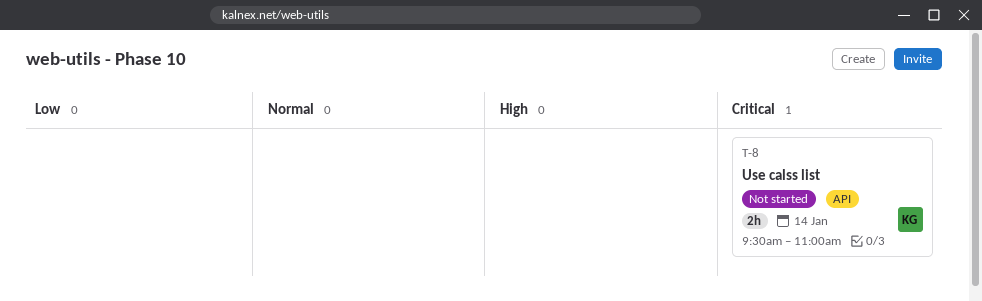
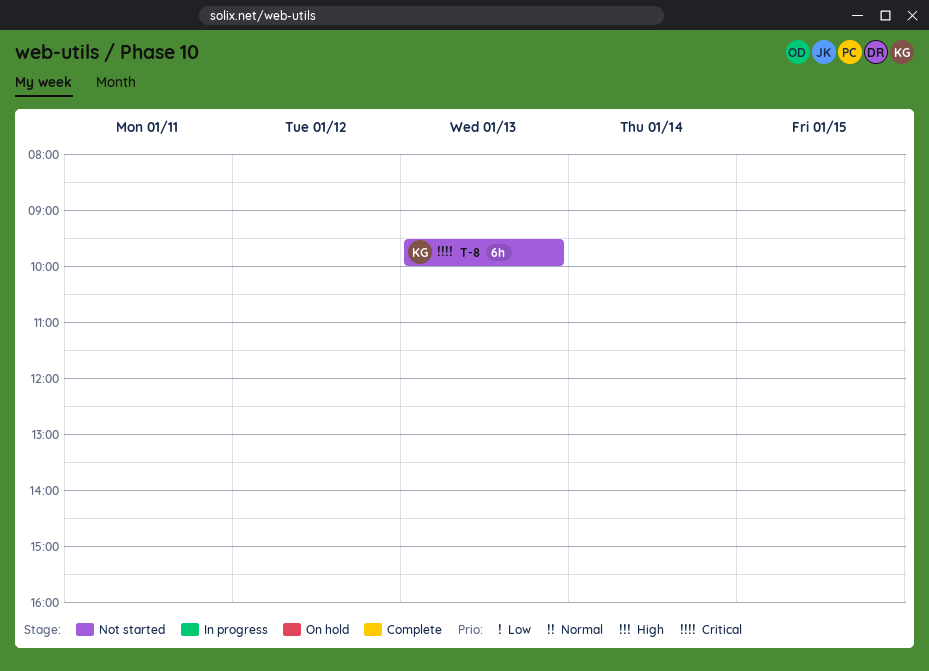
T-8, estimate: 2h -> 6h
T-8, day: Jan 14 -> Jan 13
T-8, ends: 11:00 -> 10:00

